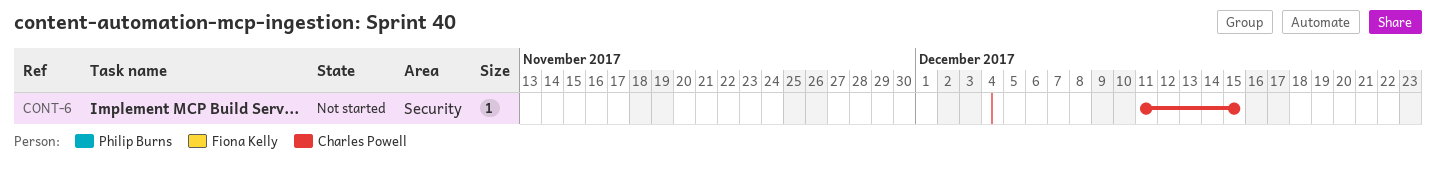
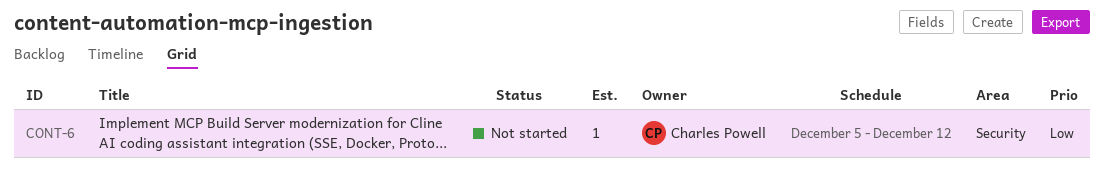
CONT-6, start: Dec 11 -> Dec 5
CONT-6, due: Dec 15 -> Dec 12

